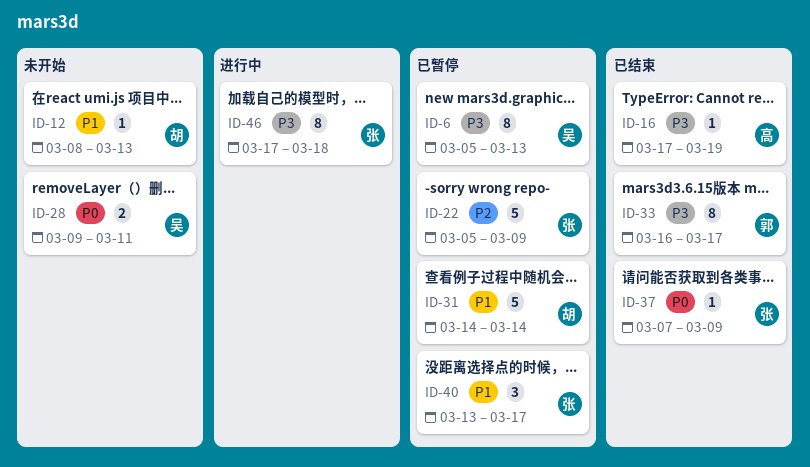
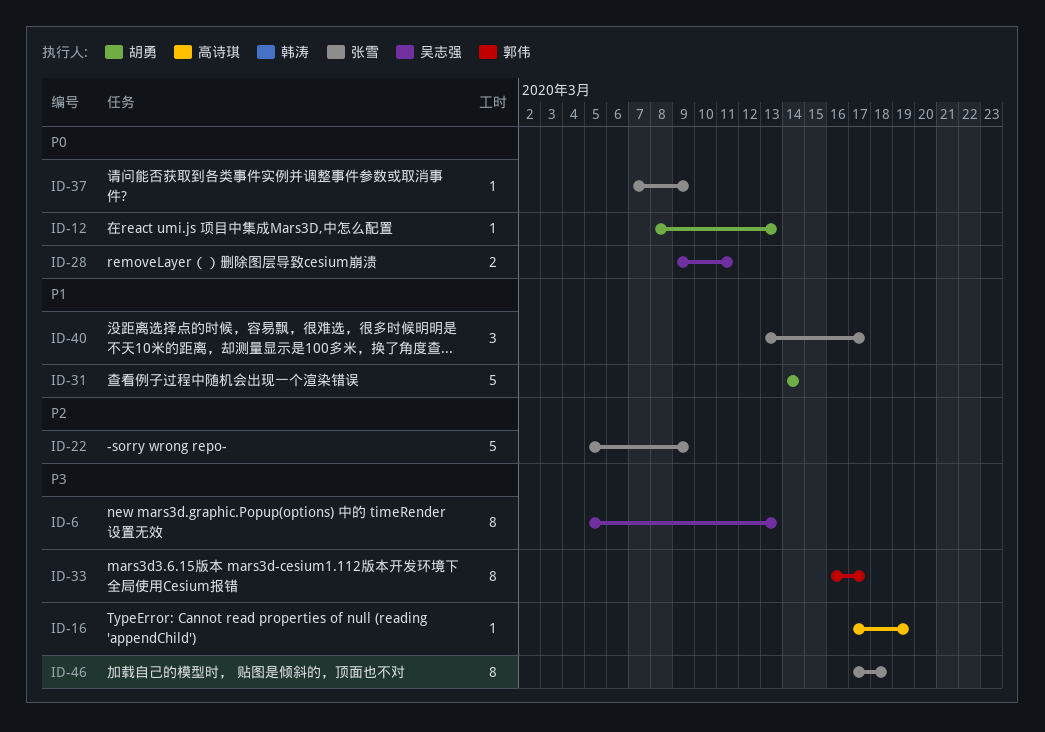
ID-12, priority: P1 -> P0

